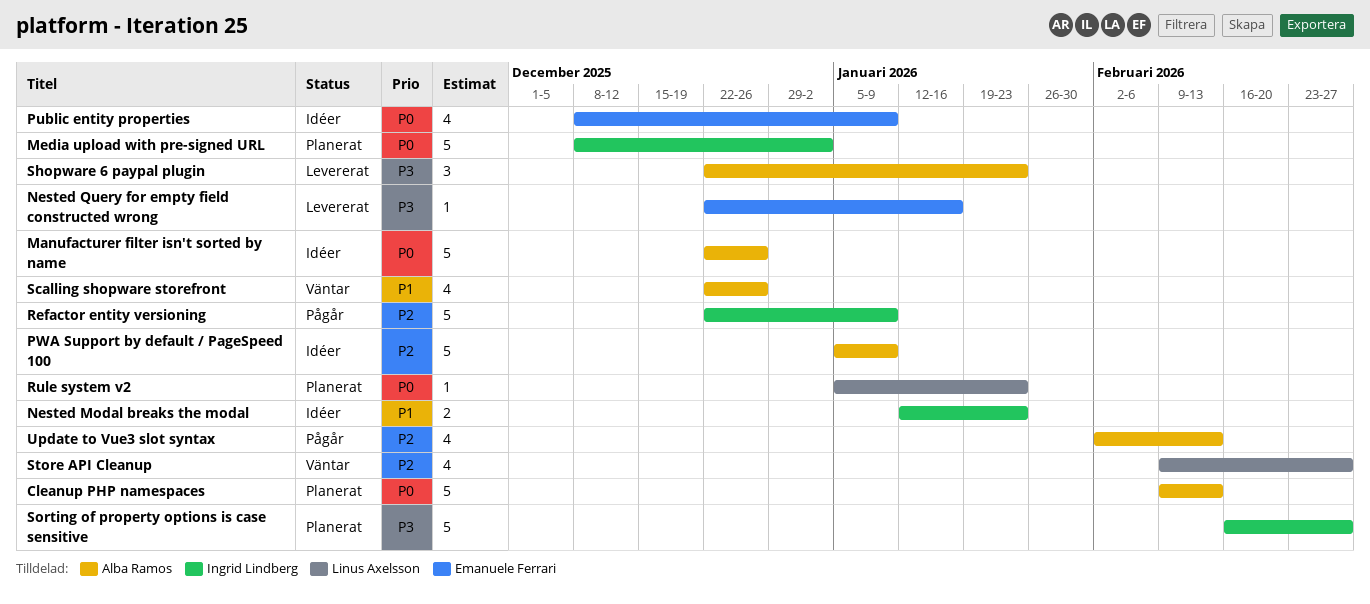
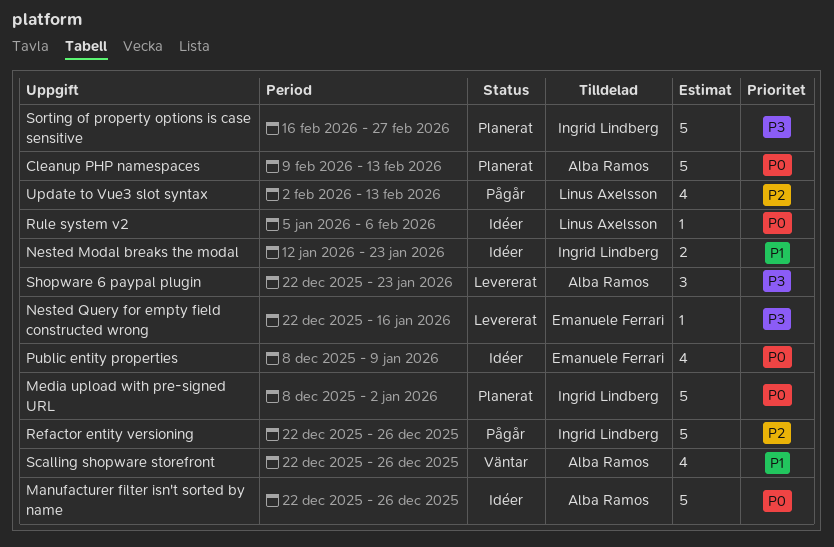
PWA Support by default / PageSpeed 100: present -> none
Refactor entity versioning, due: Jan 9 -> Dec 26
Rule system v2, status: Planerat -> Idéer
Rule system v2, due: Jan 23 -> Feb 6
Store API Cleanup: present -> none
Update to Vue3 slot syntax, owner: Alba Ramos -> Linus Axelsson

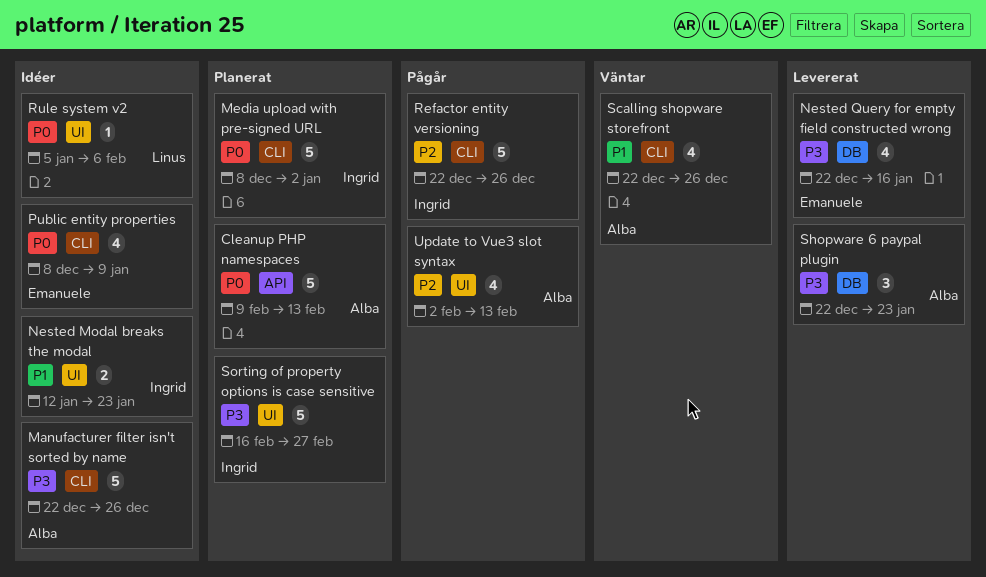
Manufacturer filter isn't sorted by name, priority: P0 -> P3
Nested Query for empty field constructed wrong, estimate: 1 -> 4
Update to Vue3 slot syntax, owner: Linus Axelsson -> Alba Ramos

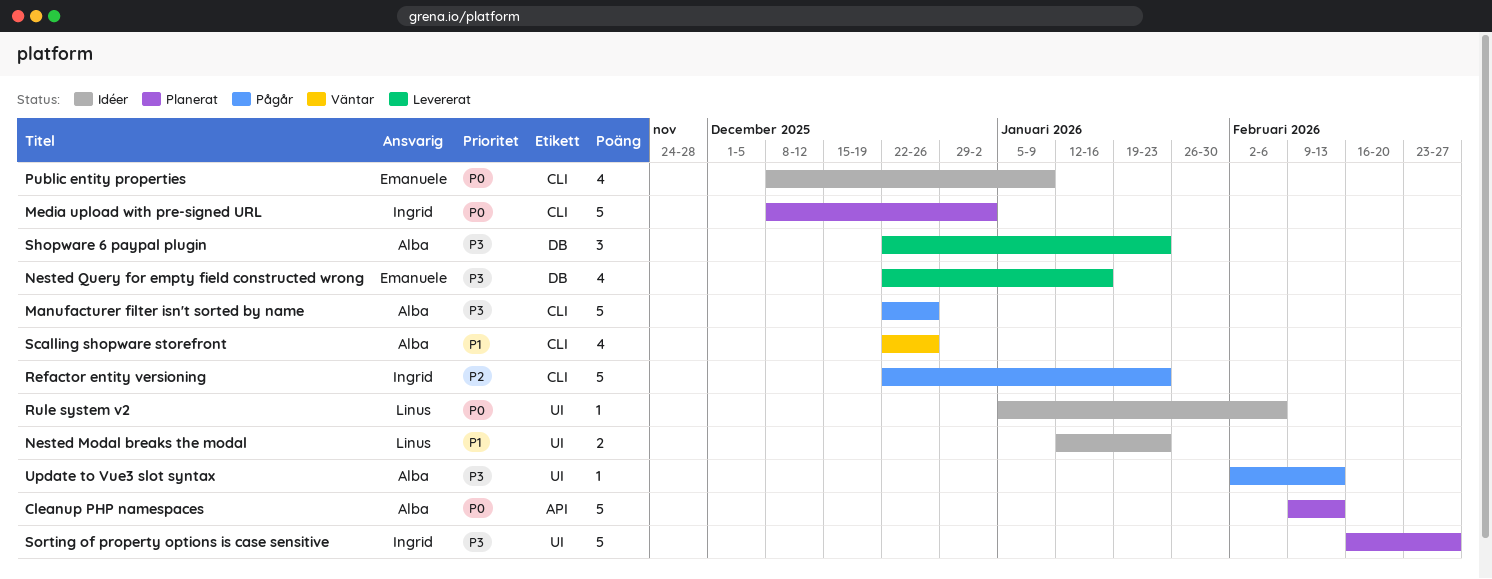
Manufacturer filter isn't sorted by name, status: Idéer -> Pågår
Nested Modal breaks the modal, owner: Ingrid -> Linus
Refactor entity versioning, due: Dec 26 -> Jan 23
Update to Vue3 slot syntax, priority: P2 -> P3
Update to Vue3 slot syntax, estimate: 4 -> 1

